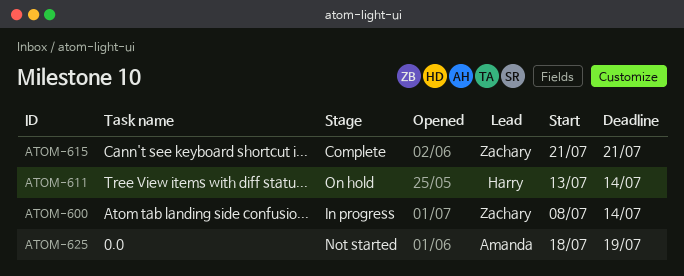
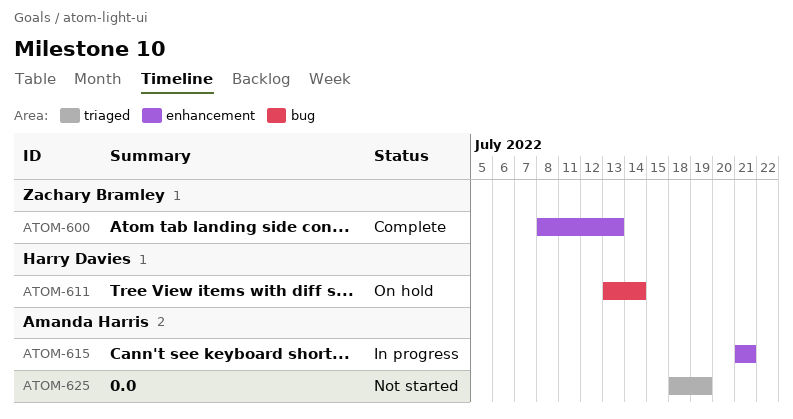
ATOM-600, status: In progress -> Complete
ATOM-600, due: Jul 14 -> Jul 13
ATOM-615, status: Complete -> In progress
ATOM-615, owner: Zachary Bramley -> Amanda Harris

